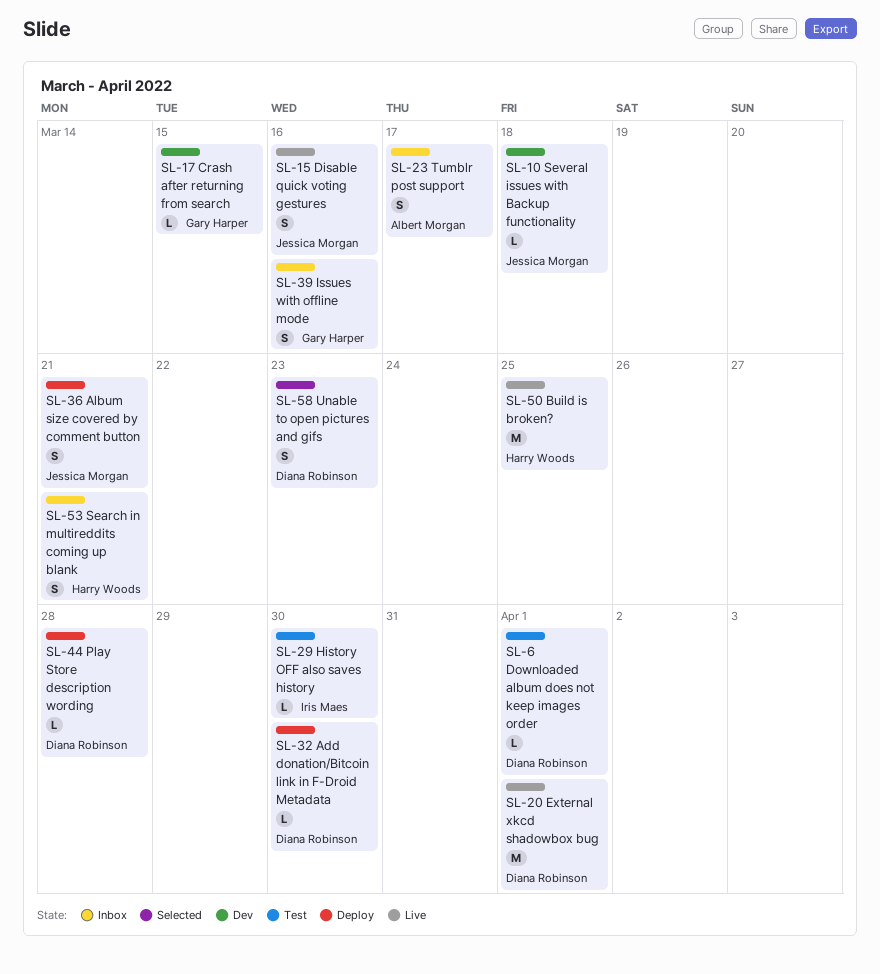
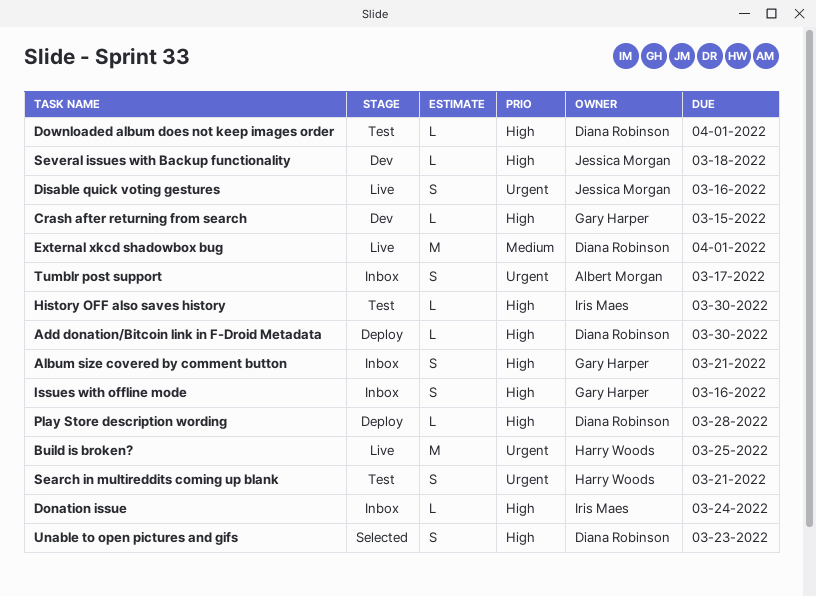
Album size covered by comment button, status: Deploy -> Inbox
Album size covered by comment button, owner: Jessica Morgan -> Gary Harper
Donation issue: none -> present
Search in multireddits coming up blank, status: Inbox -> Test

